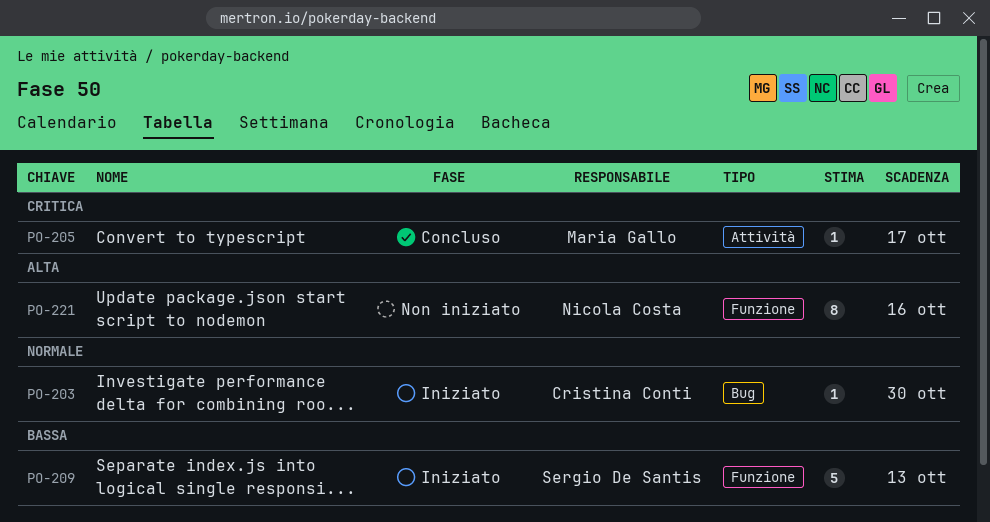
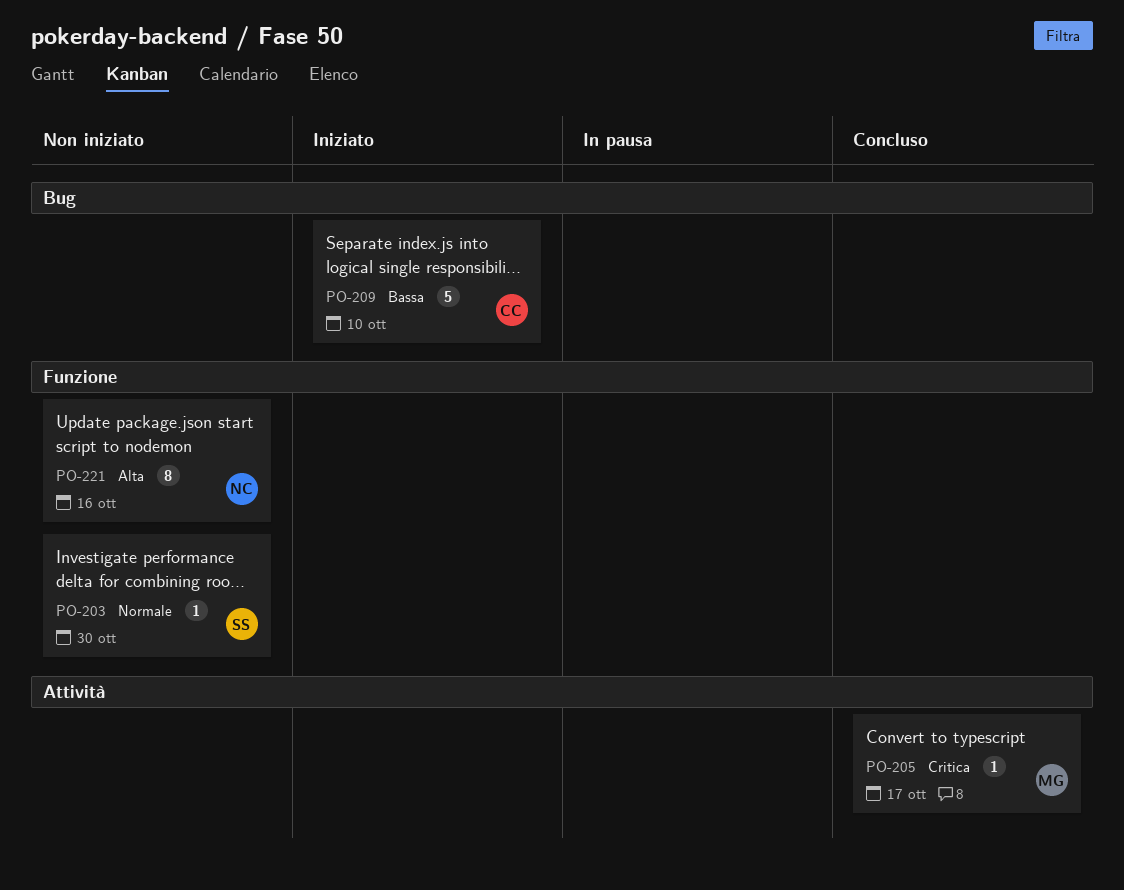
PO-203, status: Iniziato -> Non iniziato
PO-203, owner: Cristina Conti -> Sergio De Santis
PO-203, label: Bug -> Funzione
PO-209, owner: Sergio De Santis -> Cristina Conti
PO-209, label: Funzione -> Bug
PO-209, due: Oct 13 -> Oct 10

